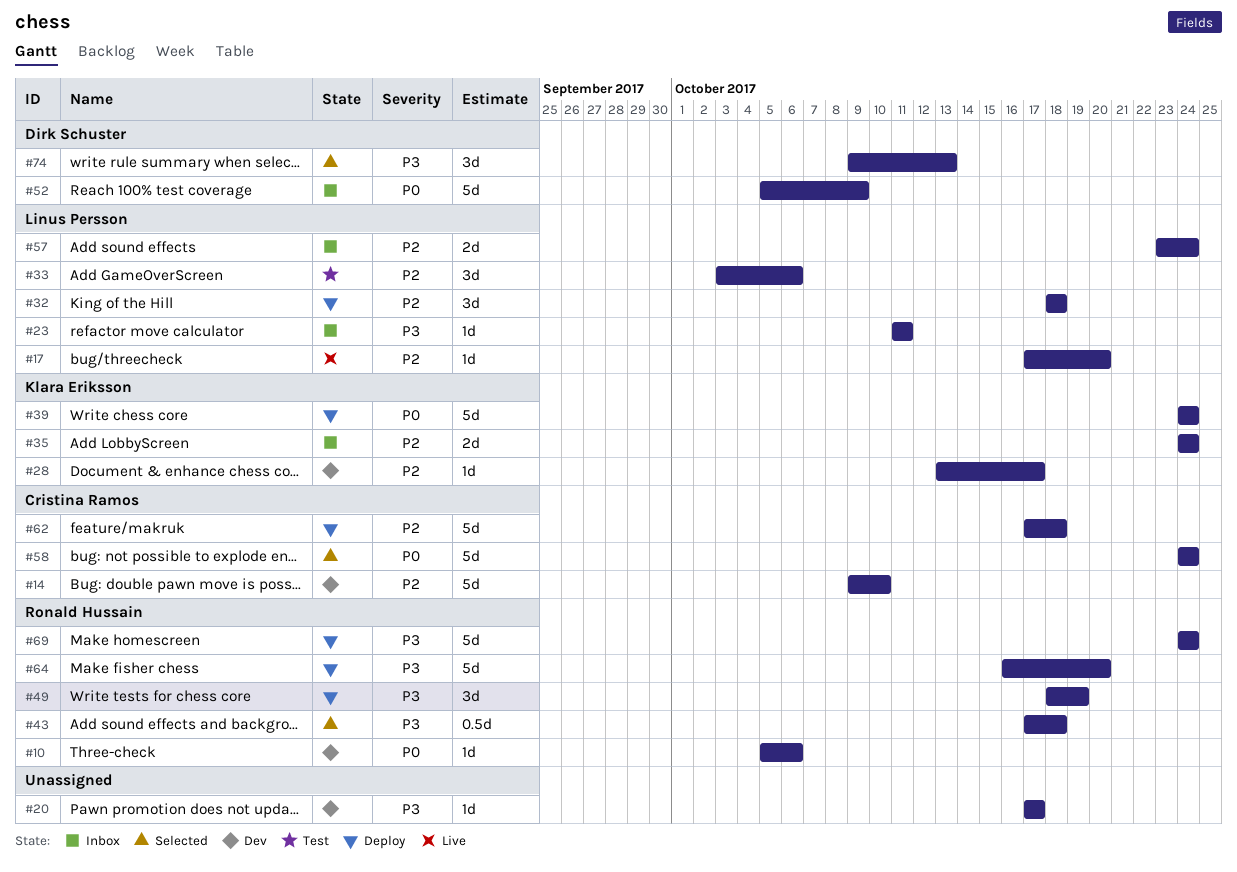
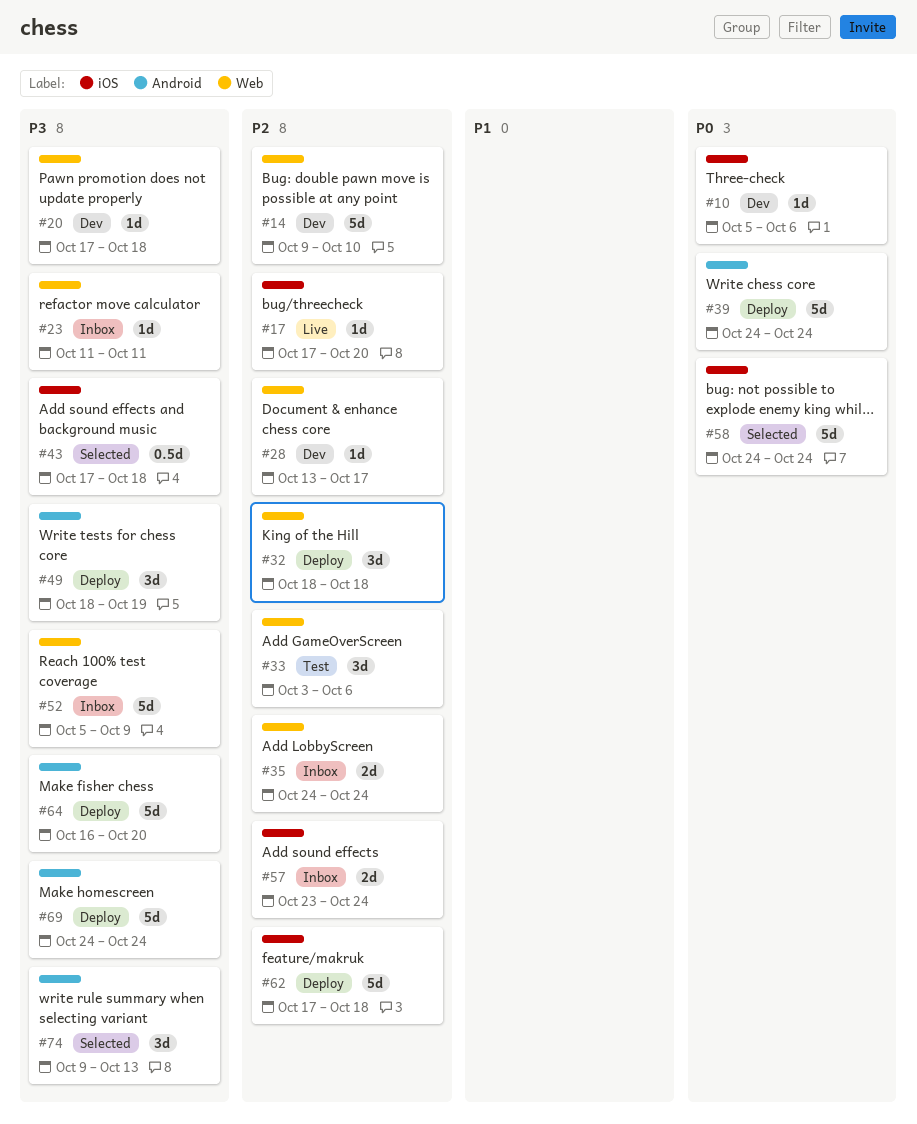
#20, due: Oct 17 -> Oct 18
#52, priority: P0 -> P3

